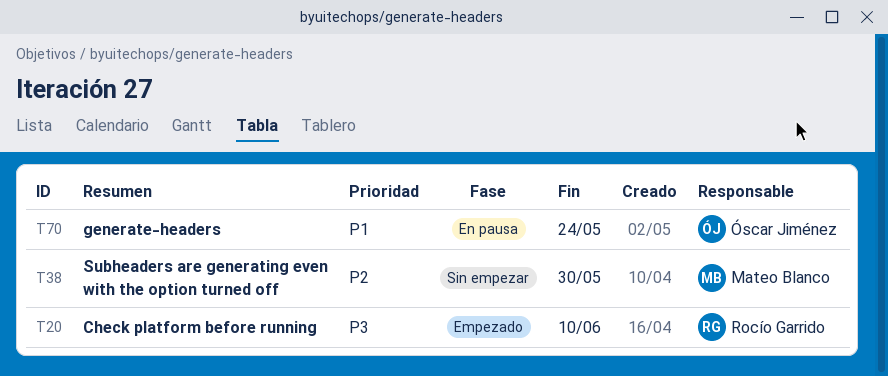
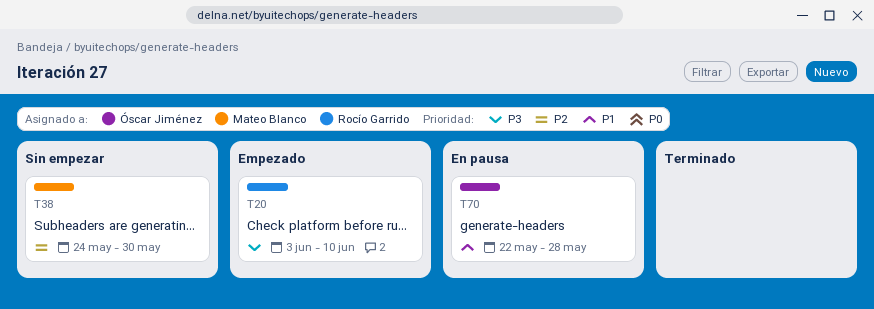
T70, due: May 24 -> May 28

